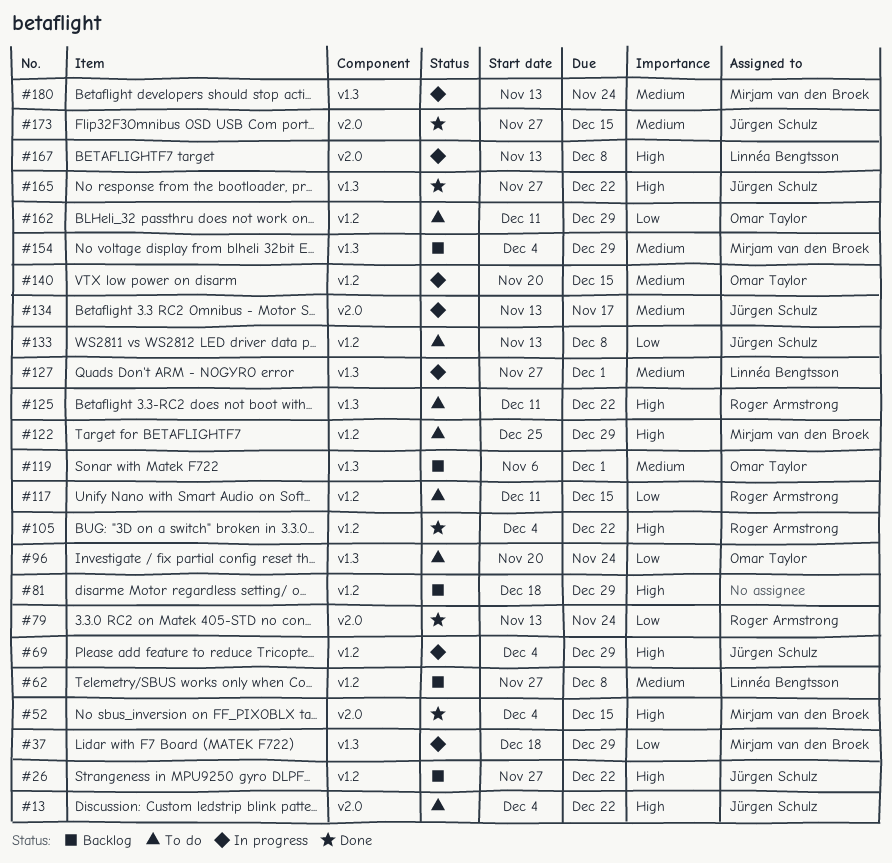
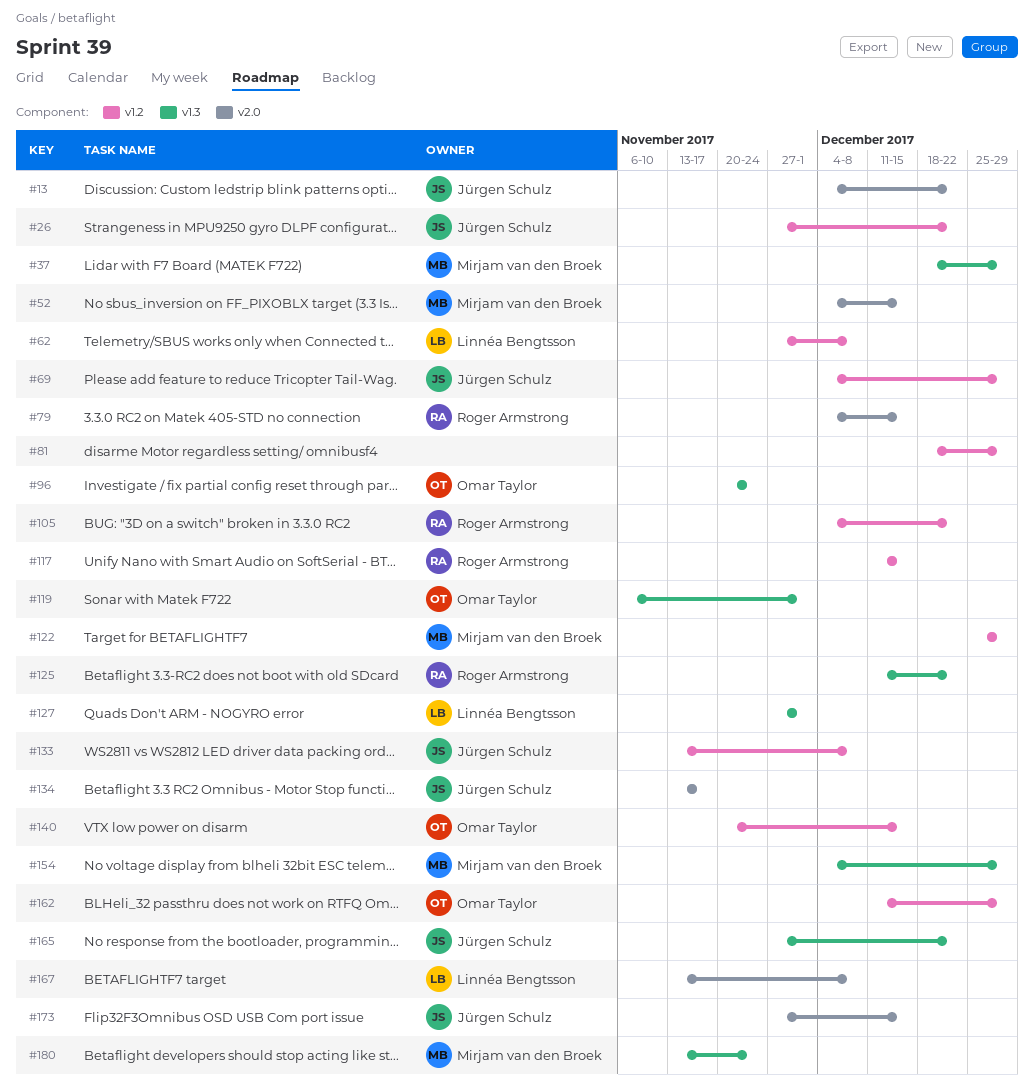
#79, start: Nov 13 -> Dec 4
#79, due: Nov 24 -> Dec 15

